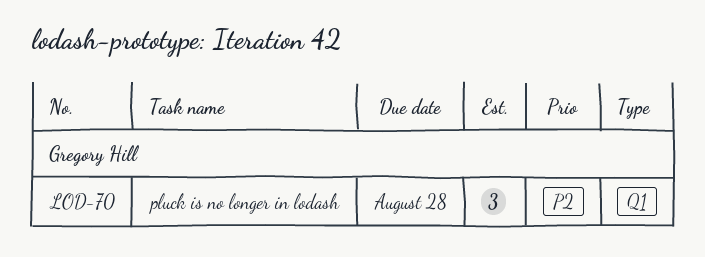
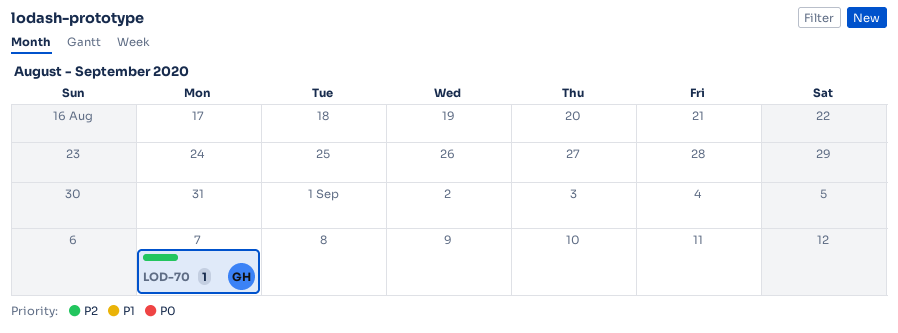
LOD-70, estimate: 3 -> 1
LOD-70, due: Aug 28 -> Sep 7

